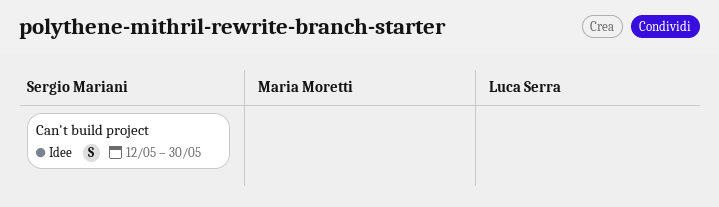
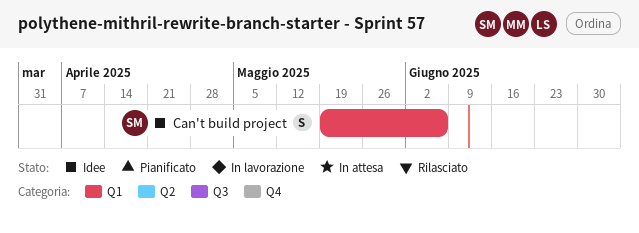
Can't build project, start: May 12 -> May 19
Can't build project, due: May 30 -> Jun 6

